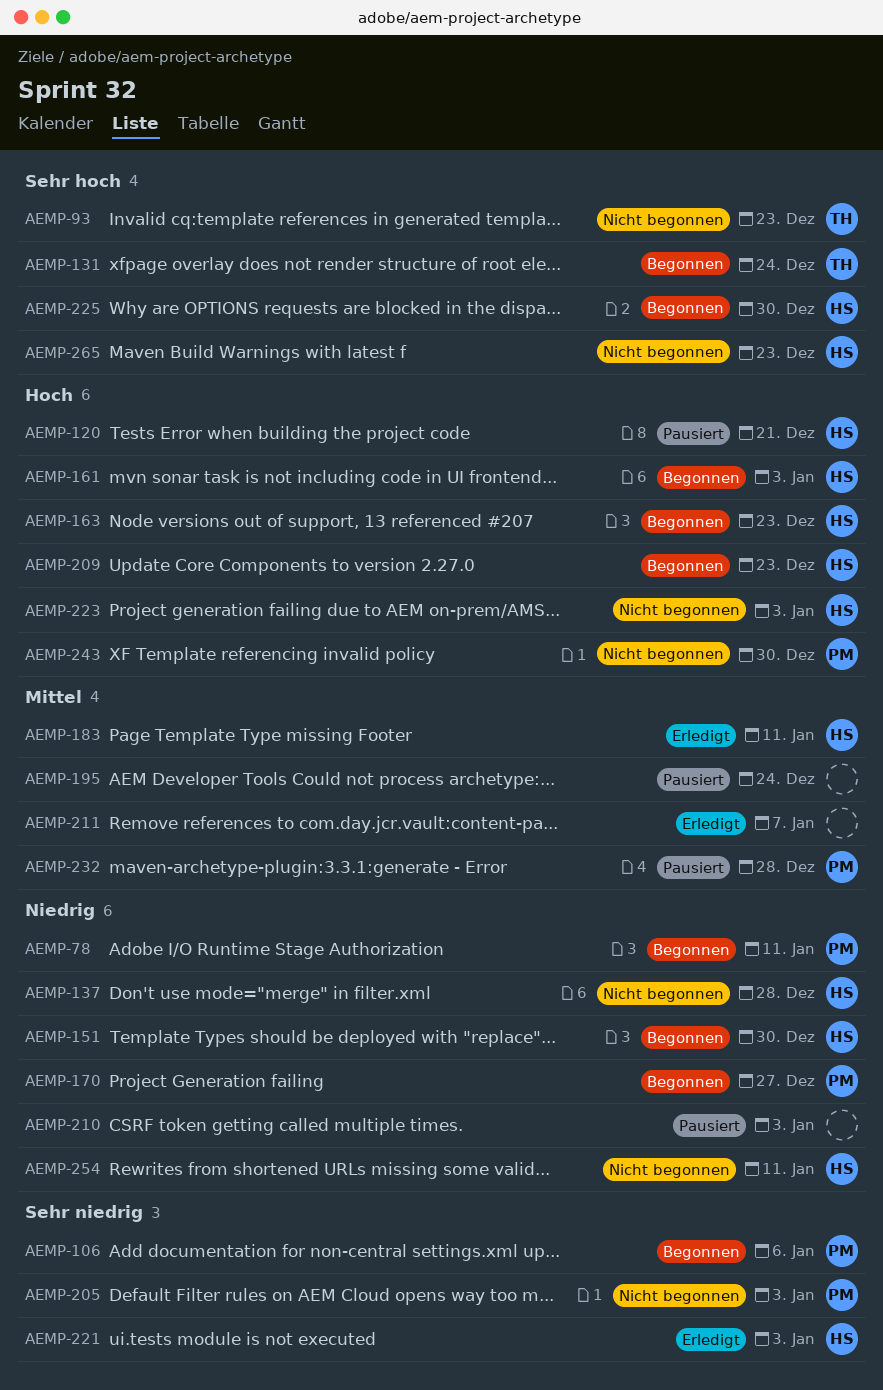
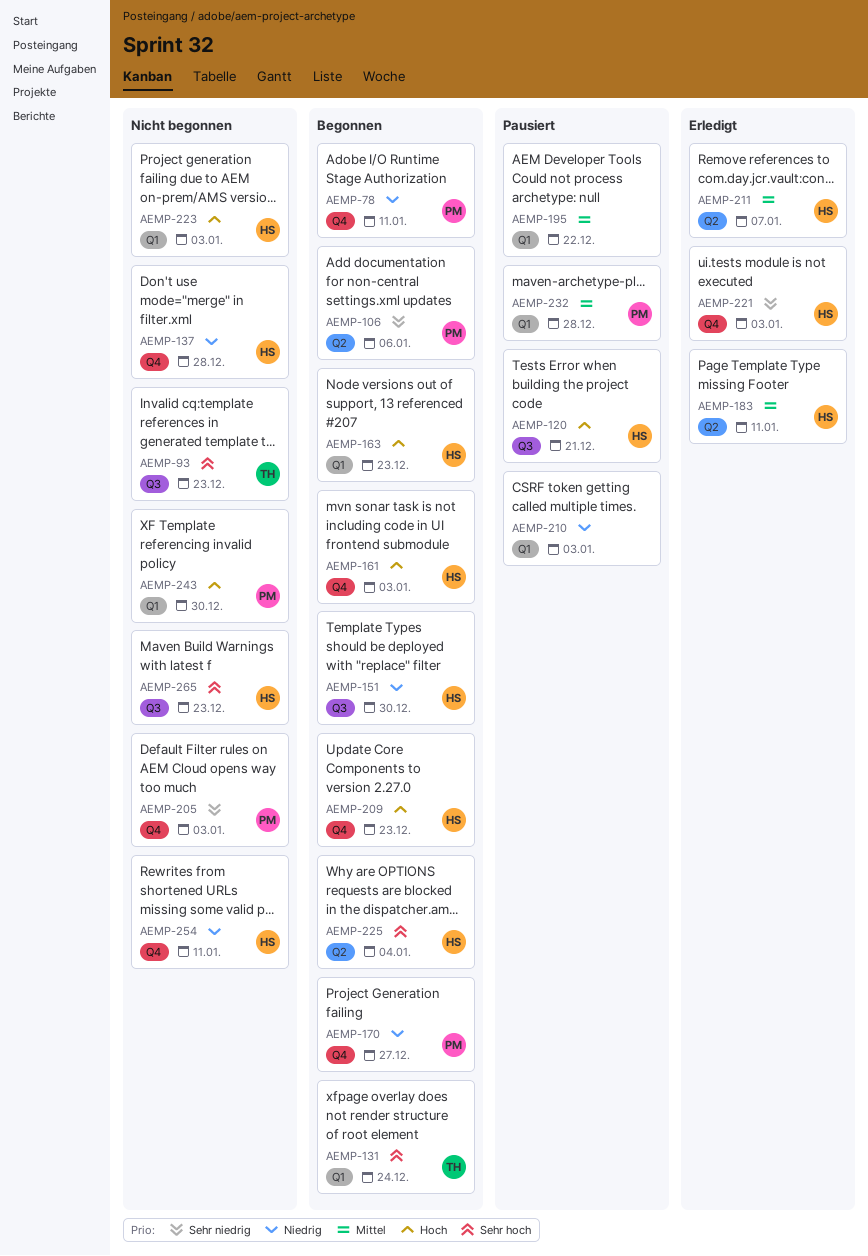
AEMP-195, due: Dec 24 -> Dec 22
AEMP-211, owner: none -> HS
AEMP-225, due: Dec 30 -> Jan 4

